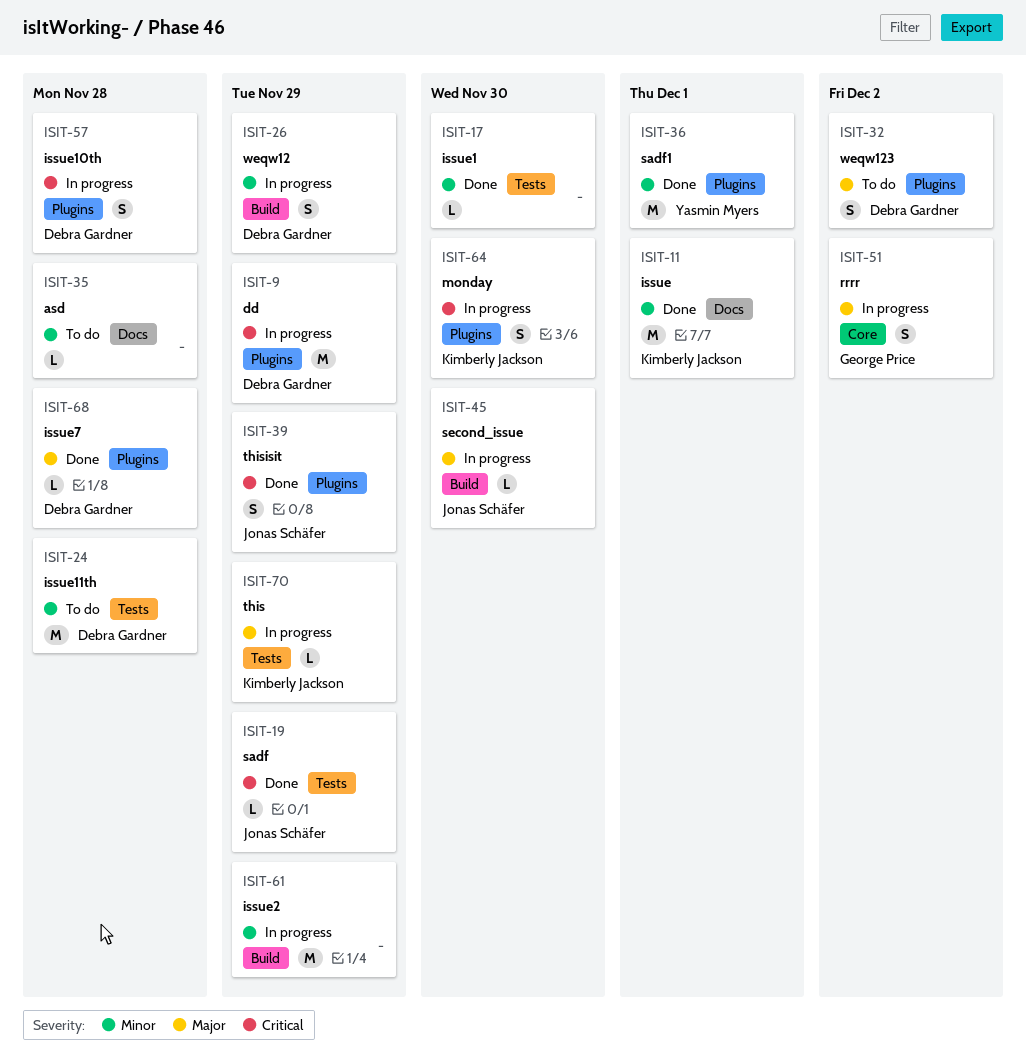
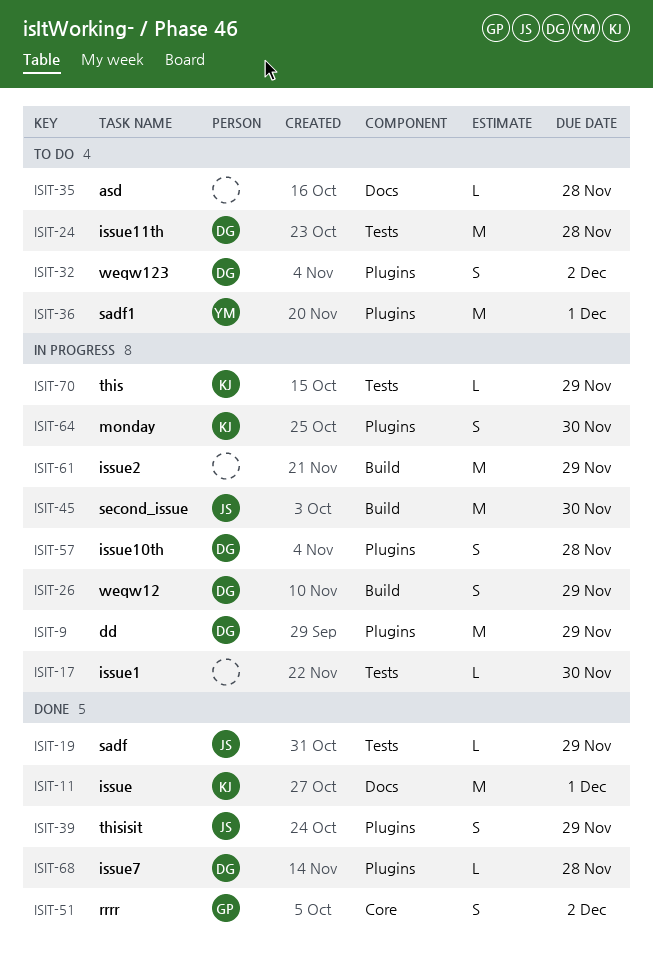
ISIT-17, status: Done -> In progress
ISIT-36, status: Done -> To do
ISIT-45, estimate: L -> M
ISIT-51, status: In progress -> Done

